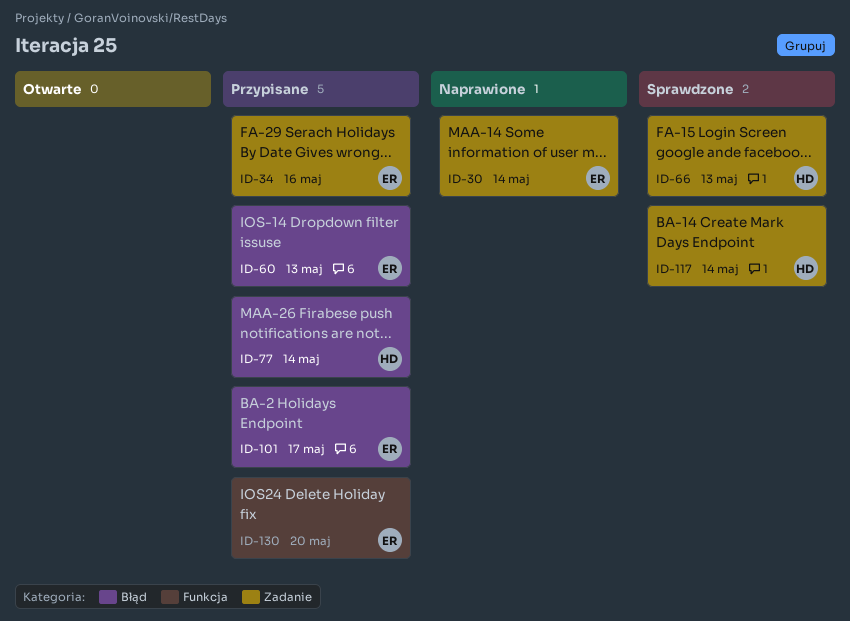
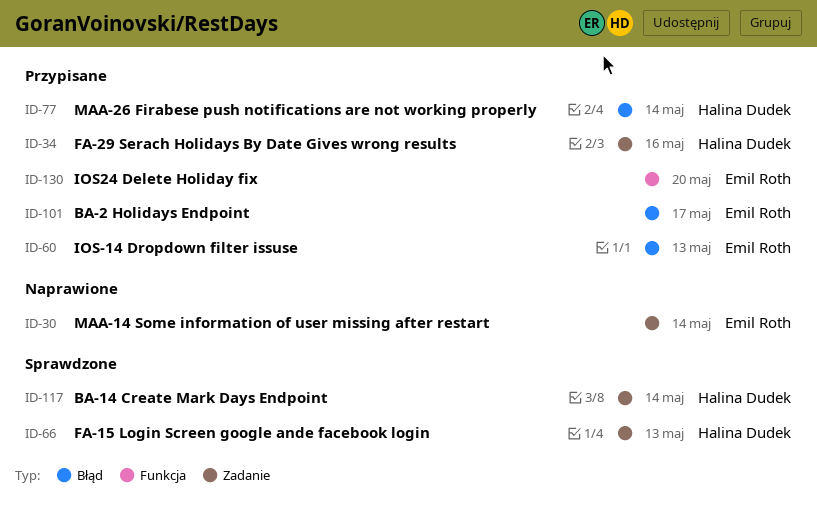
ID-34, owner: Emil Roth -> Halina Dudek

